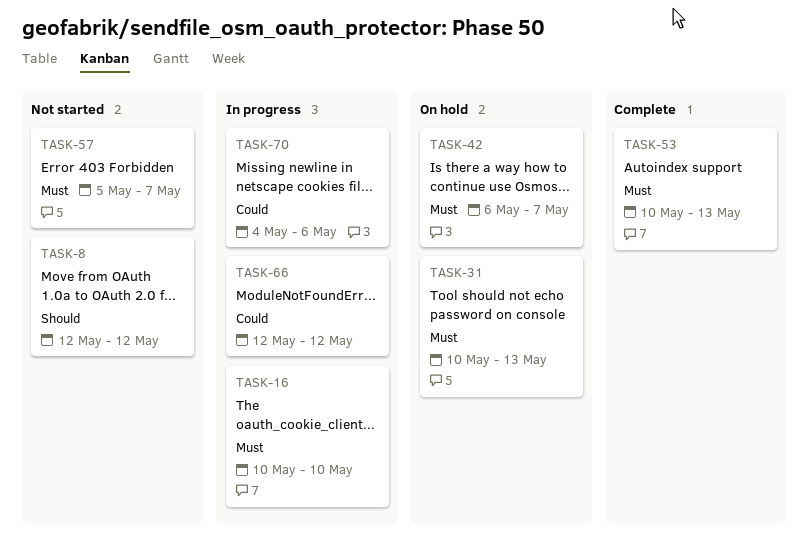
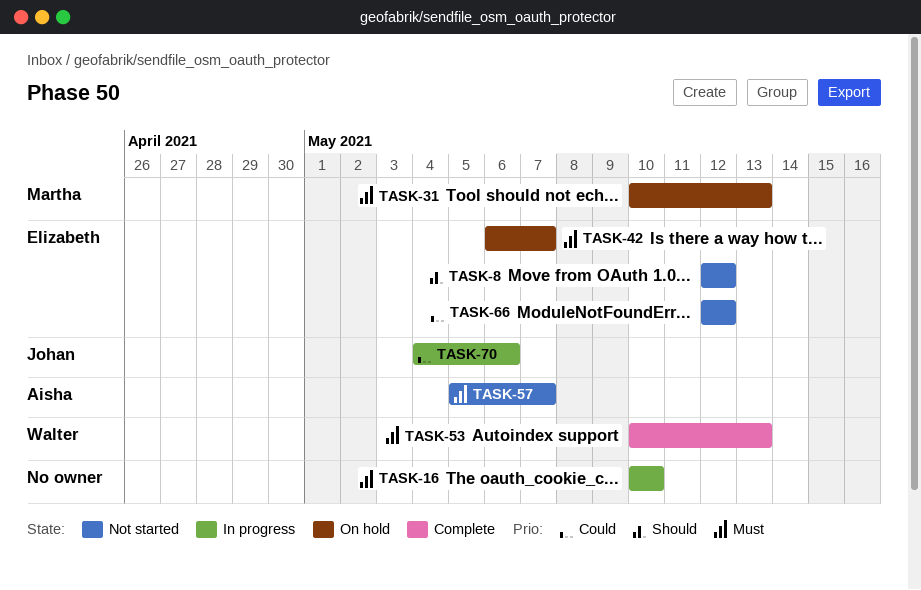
TASK-66, status: In progress -> Not started

